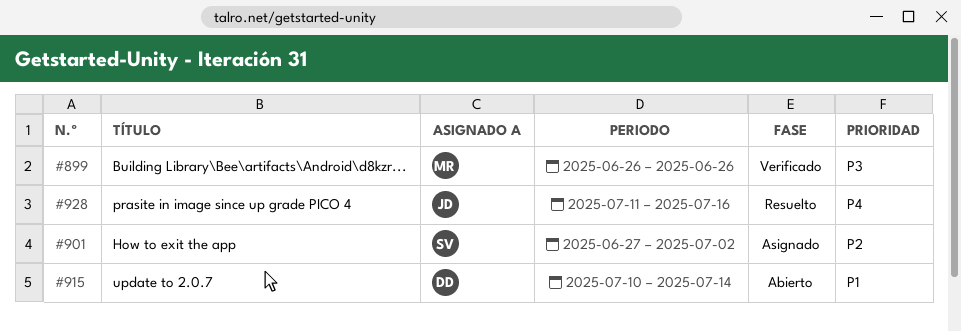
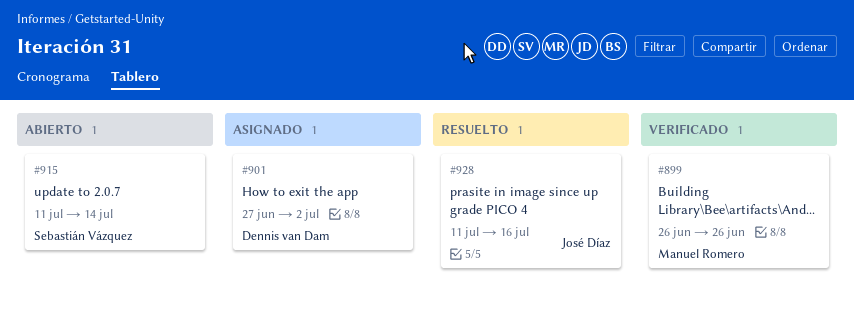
#901, owner: Sebastián Vázquez -> Dennis van Dam
#915, owner: Dennis van Dam -> Sebastián Vázquez
#915, start: Jul 10 -> Jul 11

